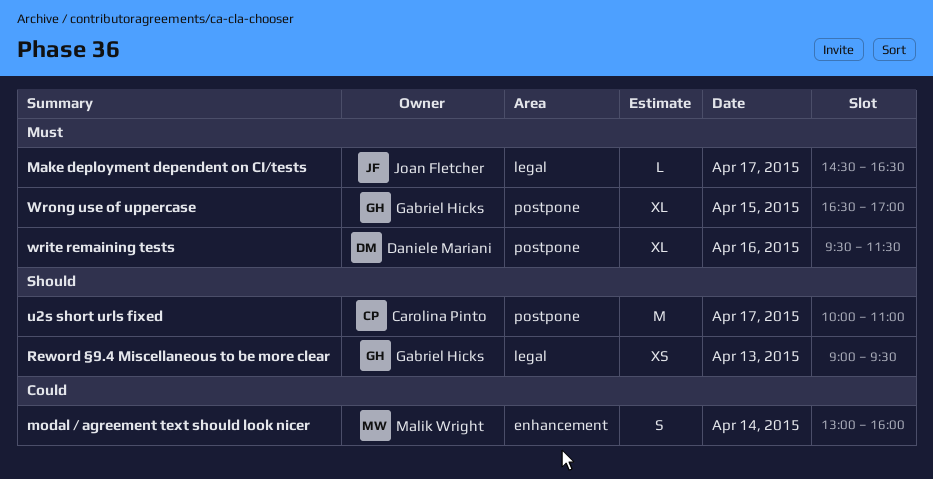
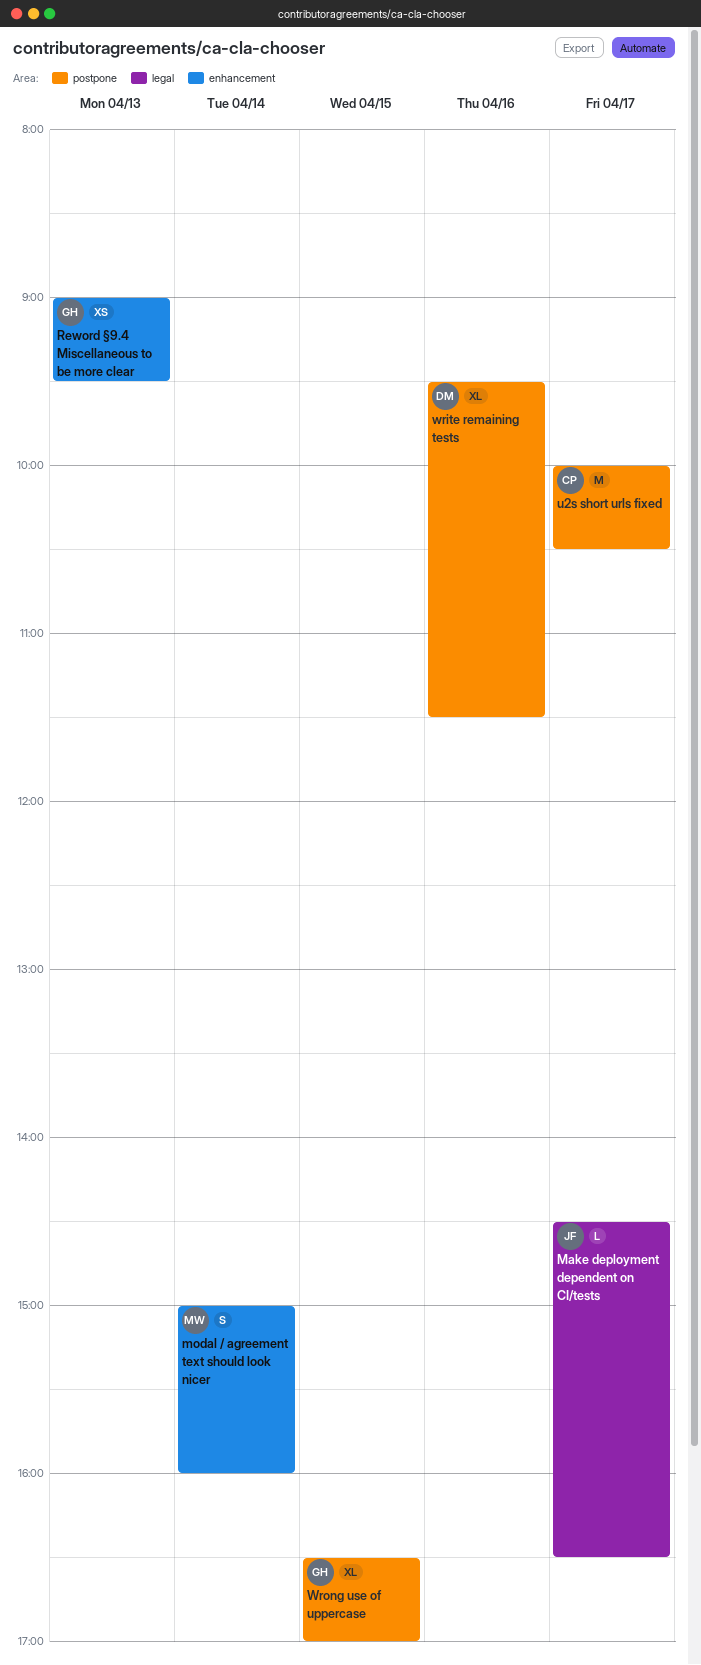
modal / agreement text should look nicer, begins: 13:00 -> 15:00
Reword §9.4 Miscellaneous to be more clear, label: legal -> enhancement
u2s short urls fixed, ends: 11:00 -> 10:30

